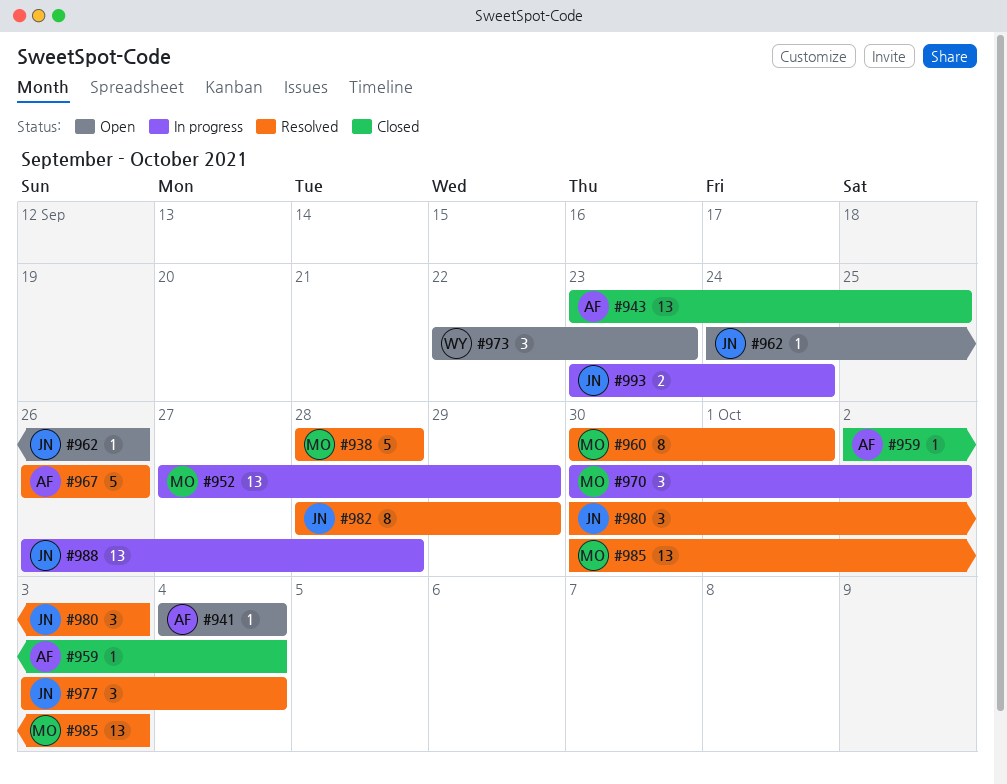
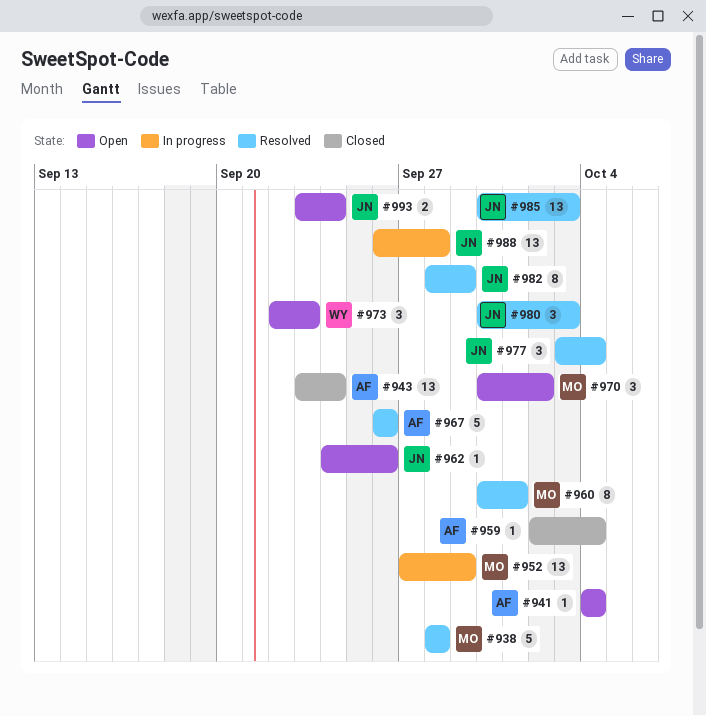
#943, due: Sep 25 -> Sep 24
#970, status: In progress -> Open
#985, owner: MO -> JN
#993, status: In progress -> Open

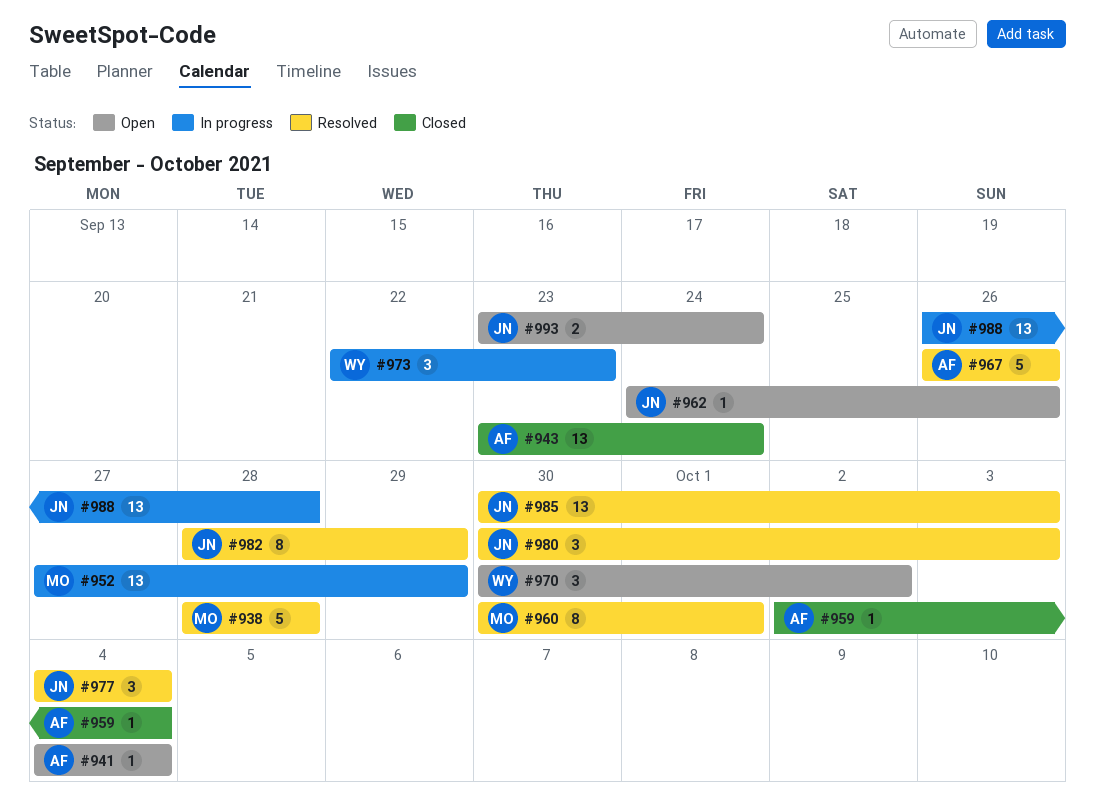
#970, owner: MO -> WY
#973, status: Open -> In progress
#977, start: Oct 3 -> Oct 4

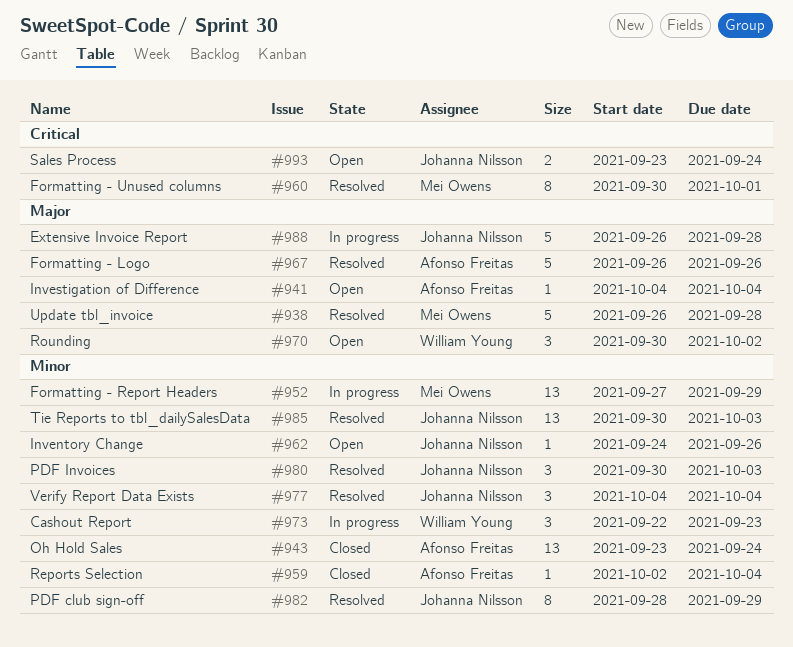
#938, start: Sep 28 -> Sep 26
#988, estimate: 13 -> 5

